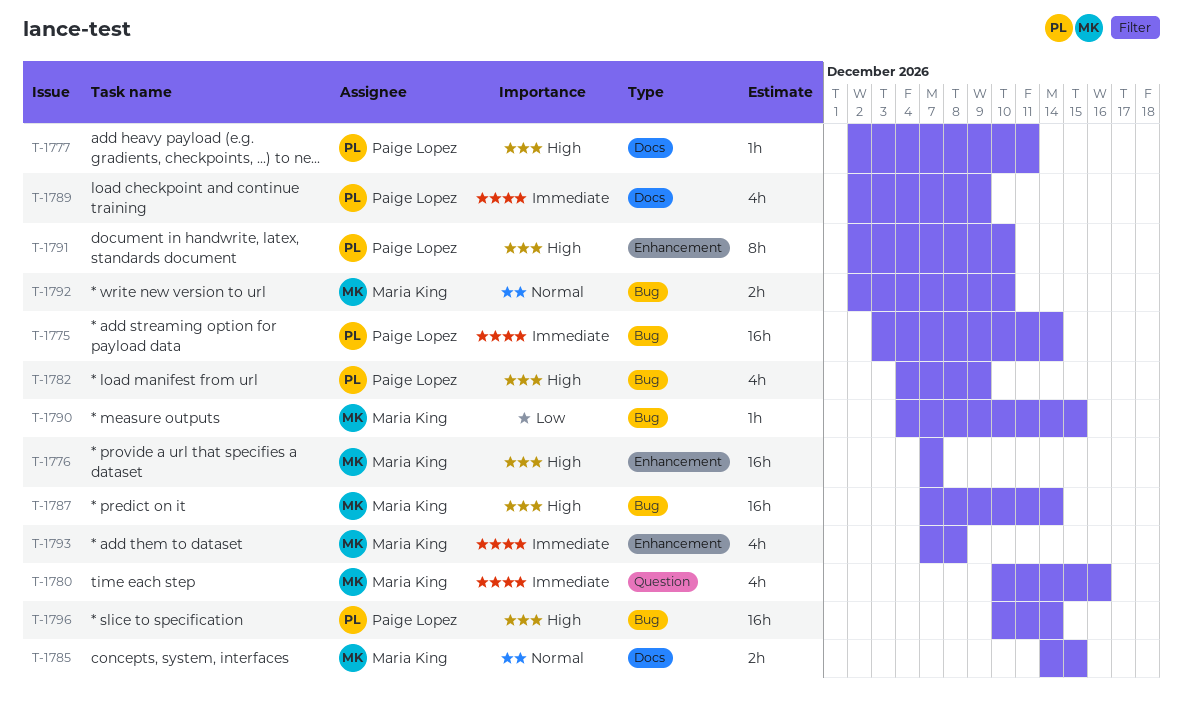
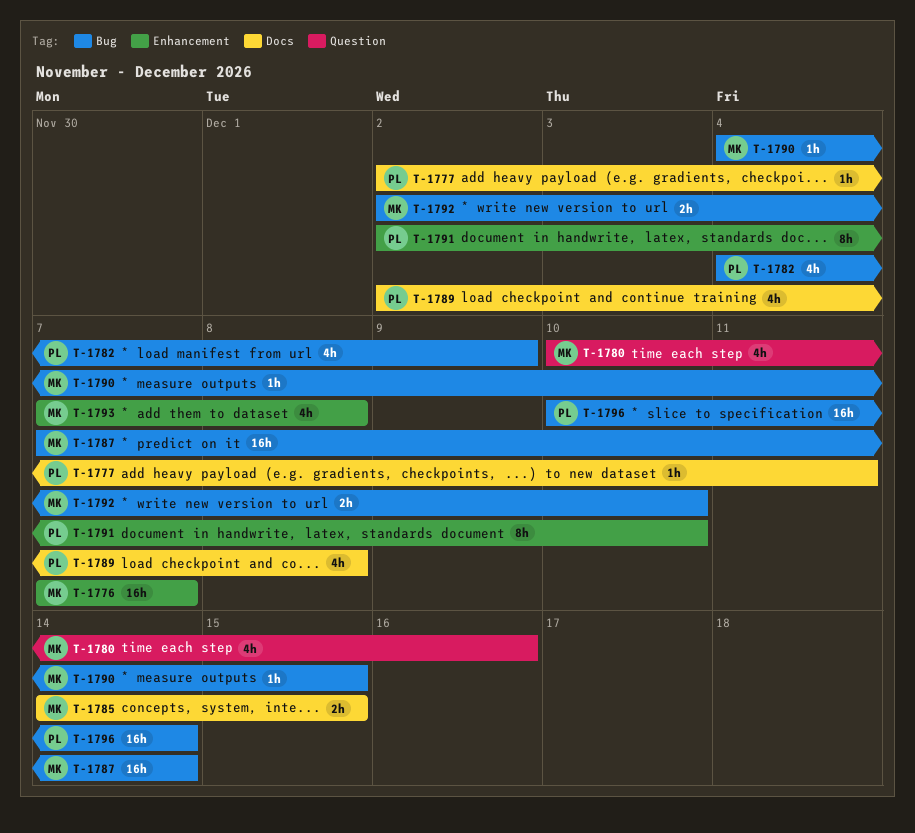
T-1775: present -> none
T-1789, due: Dec 9 -> Dec 8

